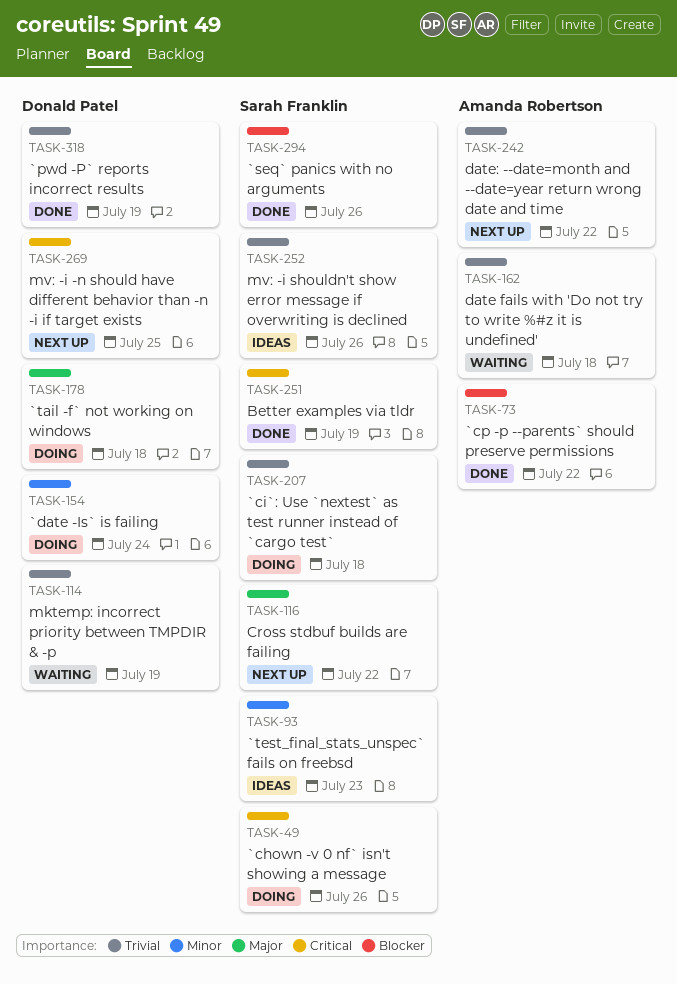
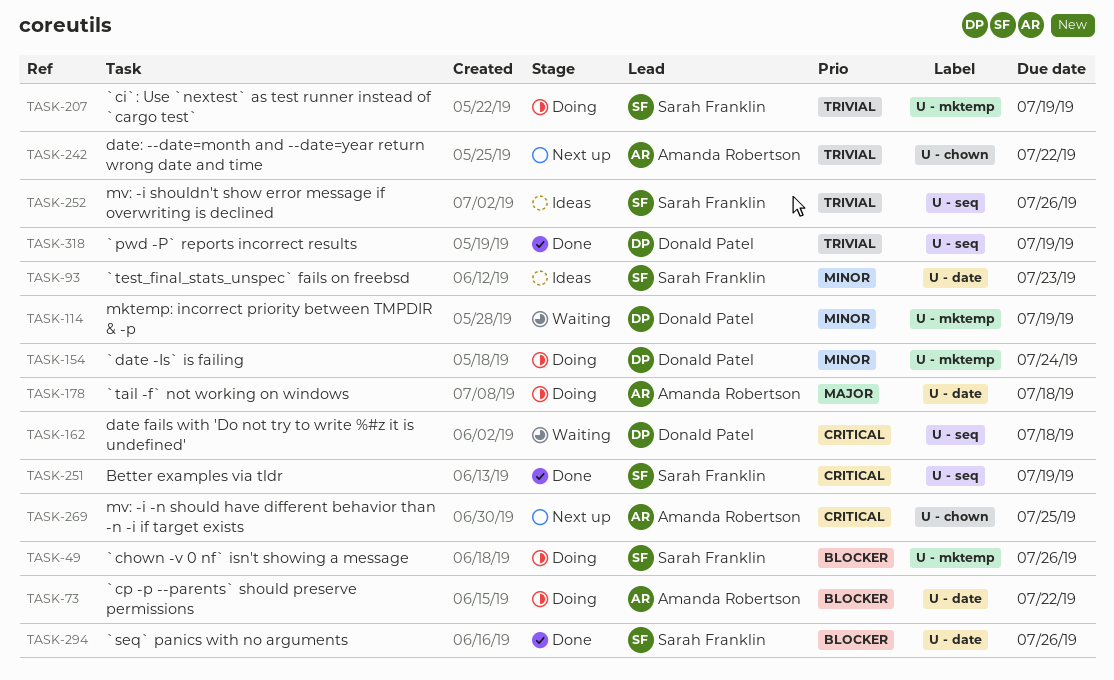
TASK-49, priority: Critical -> Blocker
TASK-73, status: Done -> Doing
TASK-114, priority: Trivial -> Minor
TASK-116: present -> none
TASK-162, owner: Amanda Robertson -> Donald Patel
TASK-162, priority: Trivial -> Critical
TASK-178, owner: Donald Patel -> Amanda Robertson
TASK-207, due: Jul 18 -> Jul 19
TASK-269, owner: Donald Patel -> Amanda Robertson

